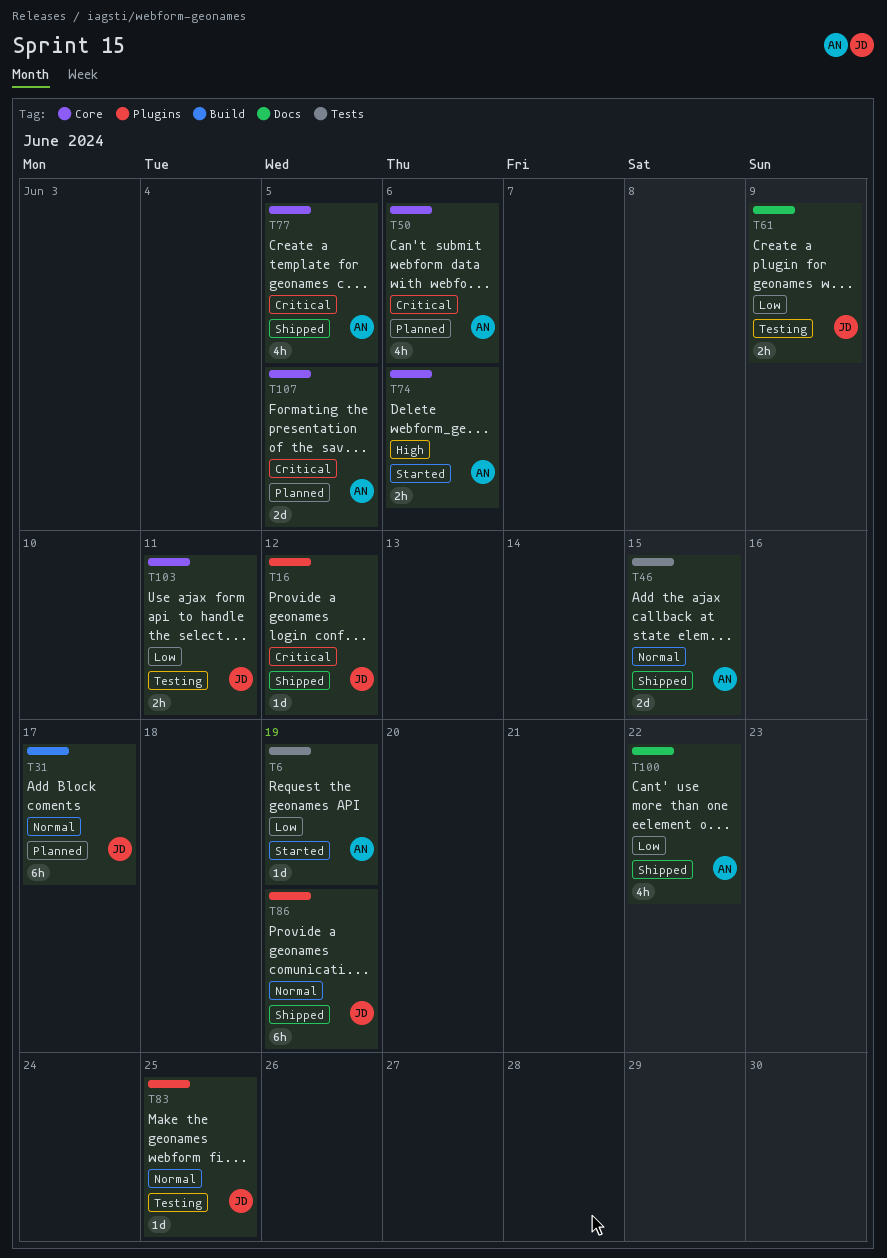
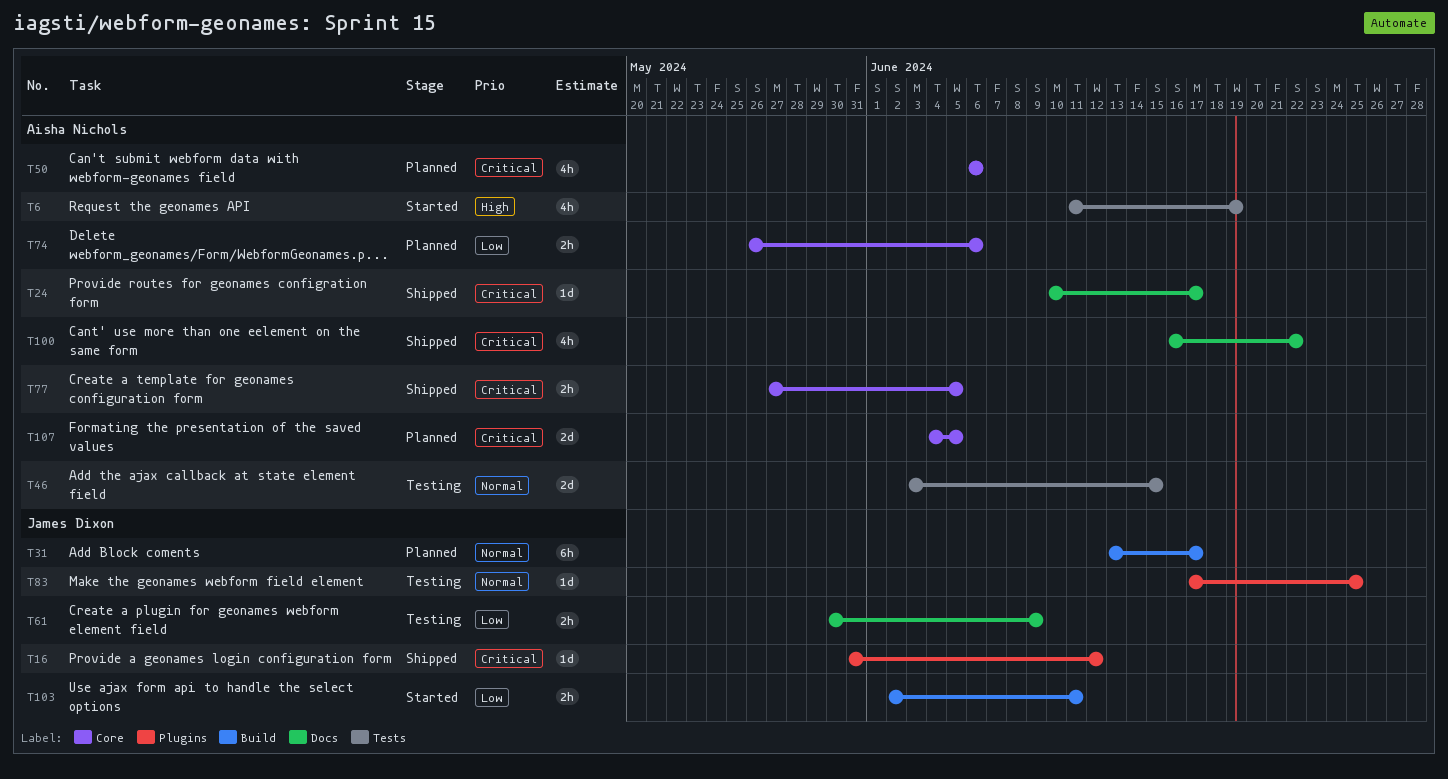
T6, priority: Low -> High
T6, estimate: 1d -> 4h
T24: none -> present
T46, status: Shipped -> Testing
T74, status: Started -> Planned
T74, priority: High -> Low
T77, estimate: 4h -> 2h
T86: present -> none
T100, priority: Low -> Critical
T103, status: Testing -> Started
T103, label: Core -> Build

